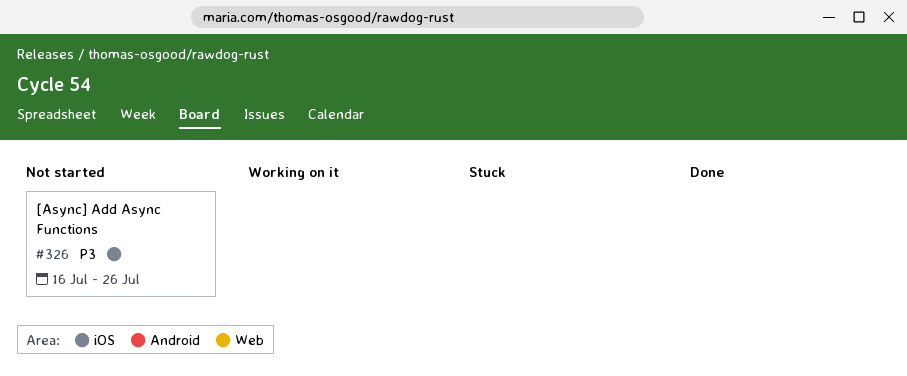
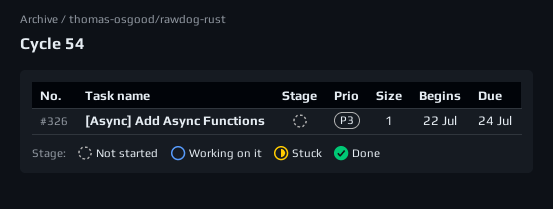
#326, start: Jul 16 -> Jul 22
#326, due: Jul 26 -> Jul 24

